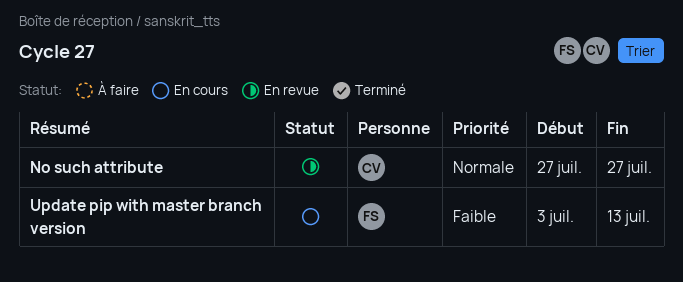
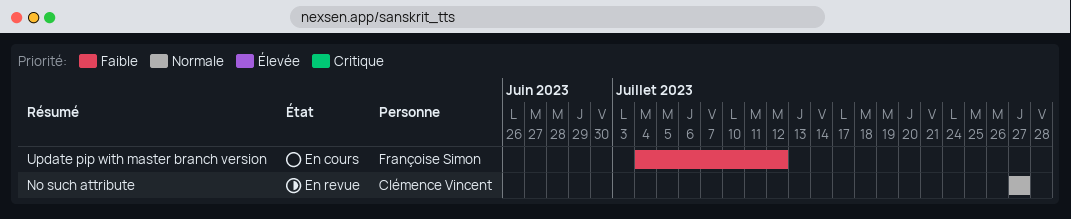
Update pip with master branch version, start: Jul 3 -> Jul 4
Update pip with master branch version, due: Jul 13 -> Jul 12

